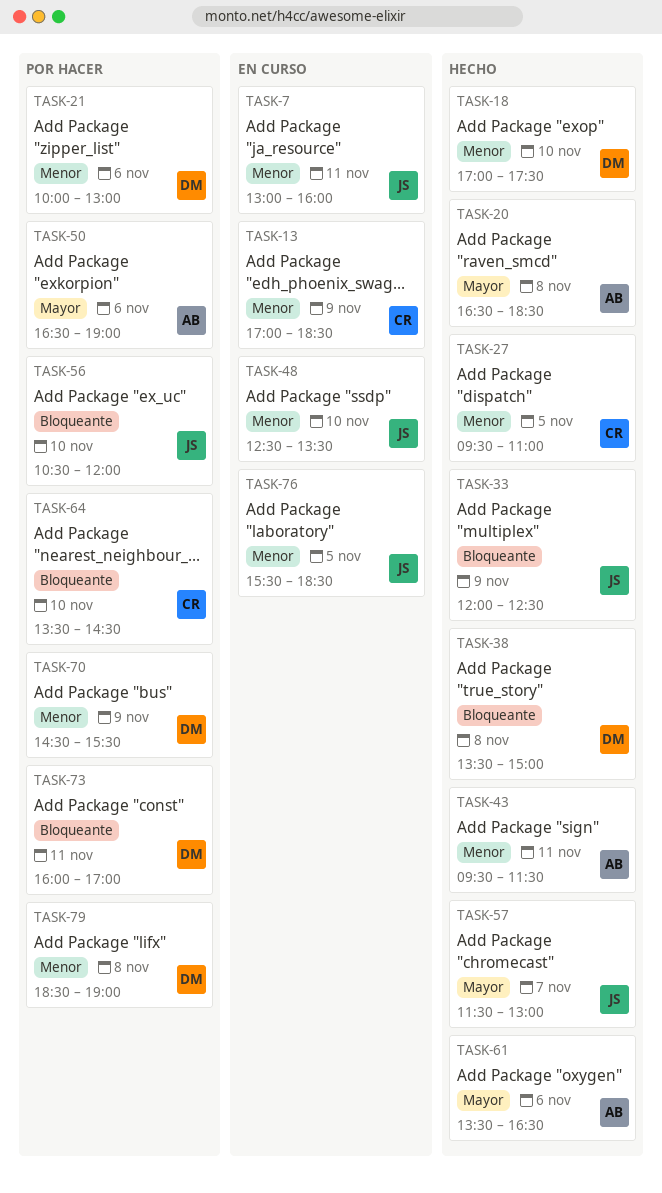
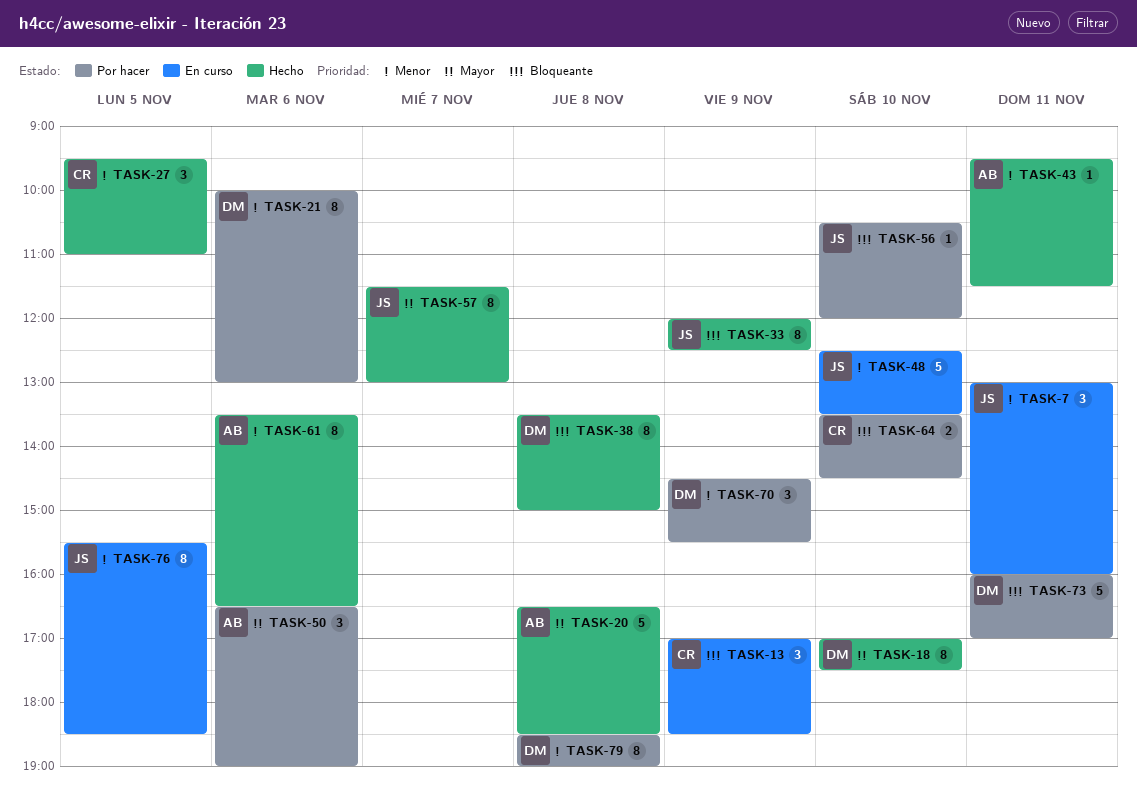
TASK-13, priority: Menor -> Bloqueante
TASK-18, priority: Menor -> Mayor
TASK-61, priority: Mayor -> Menor

